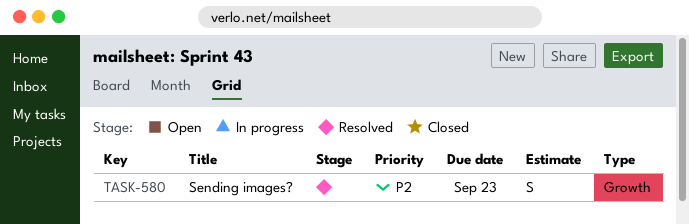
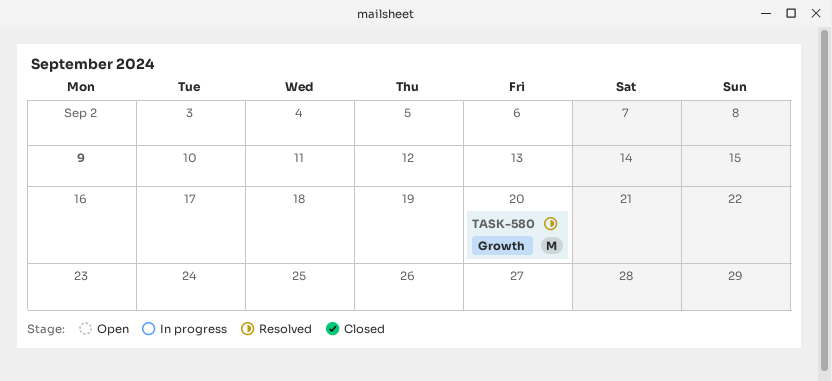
TASK-580, estimate: S -> M
TASK-580, due: Sep 23 -> Sep 20

